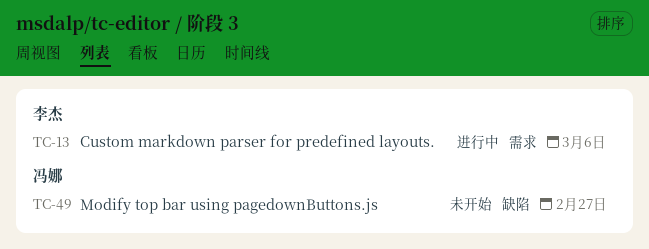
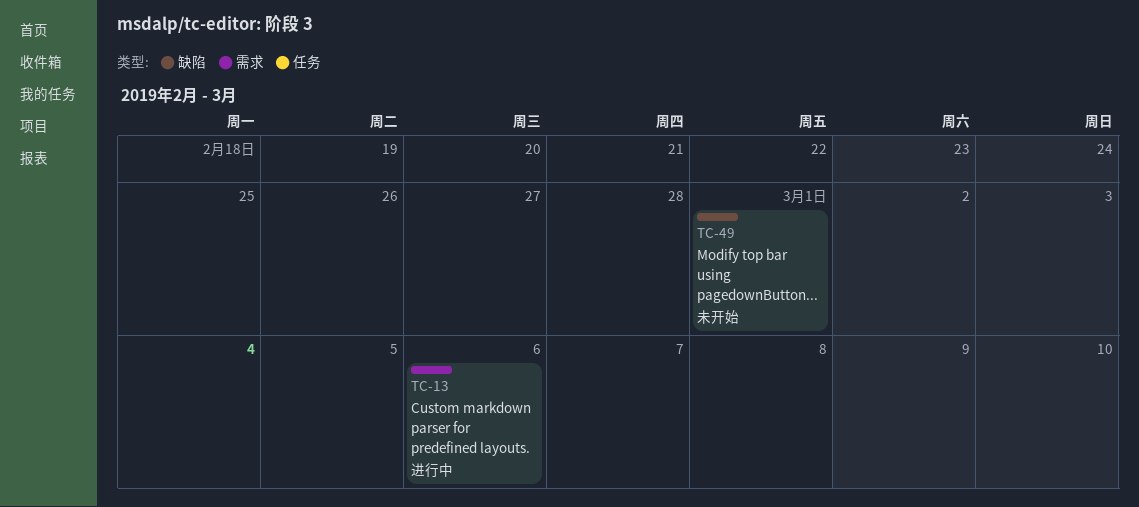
TC-49, due: Feb 27 -> Mar 1

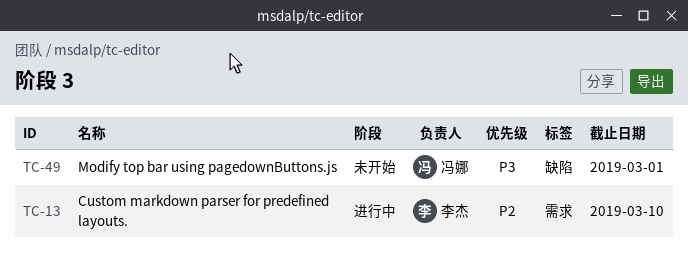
TC-13, due: Mar 6 -> Mar 10

